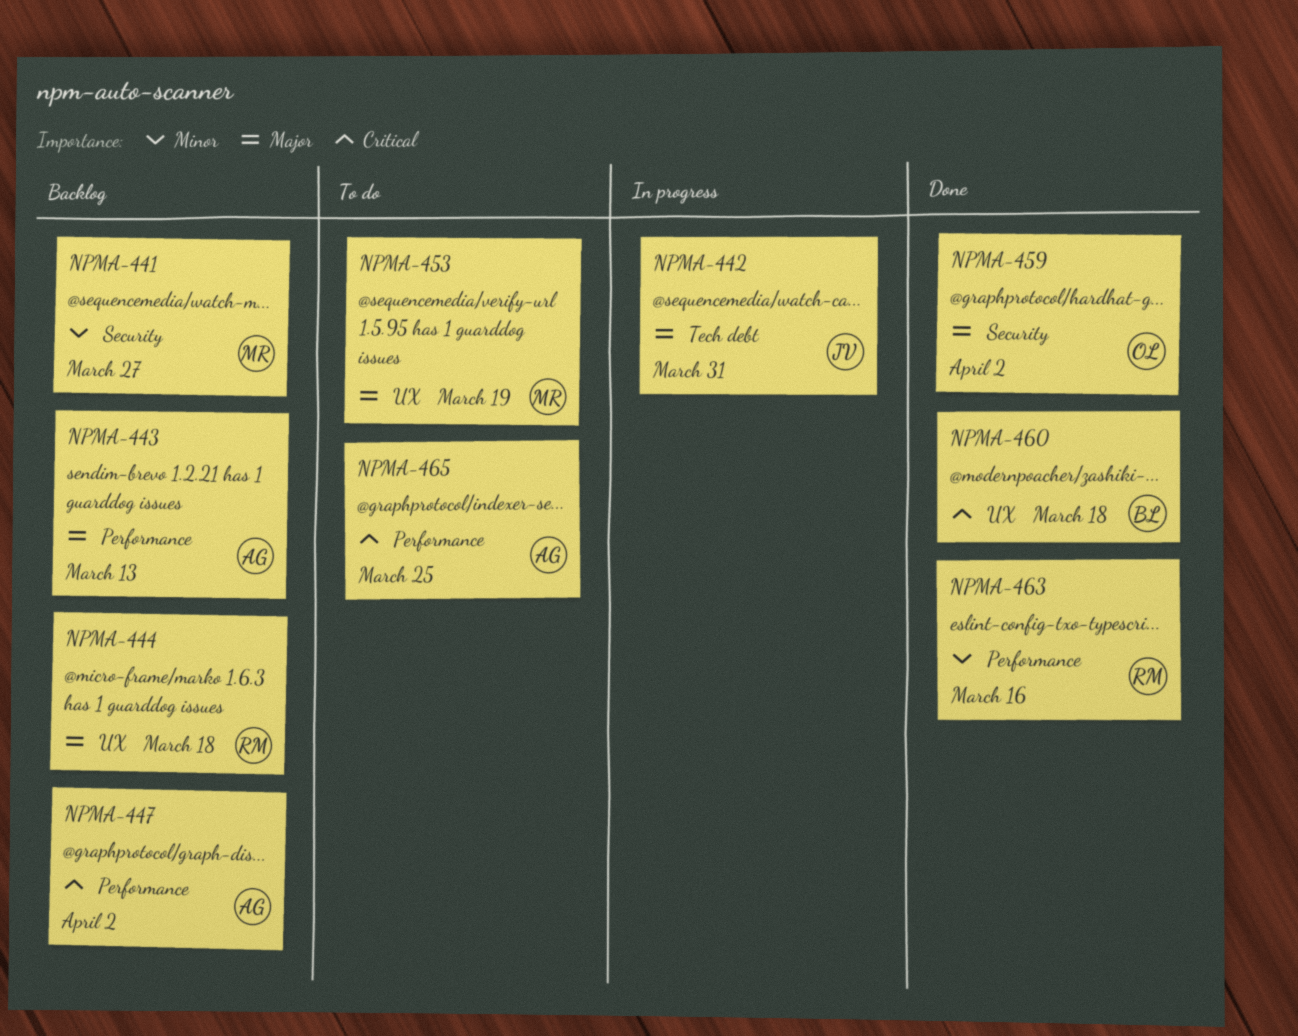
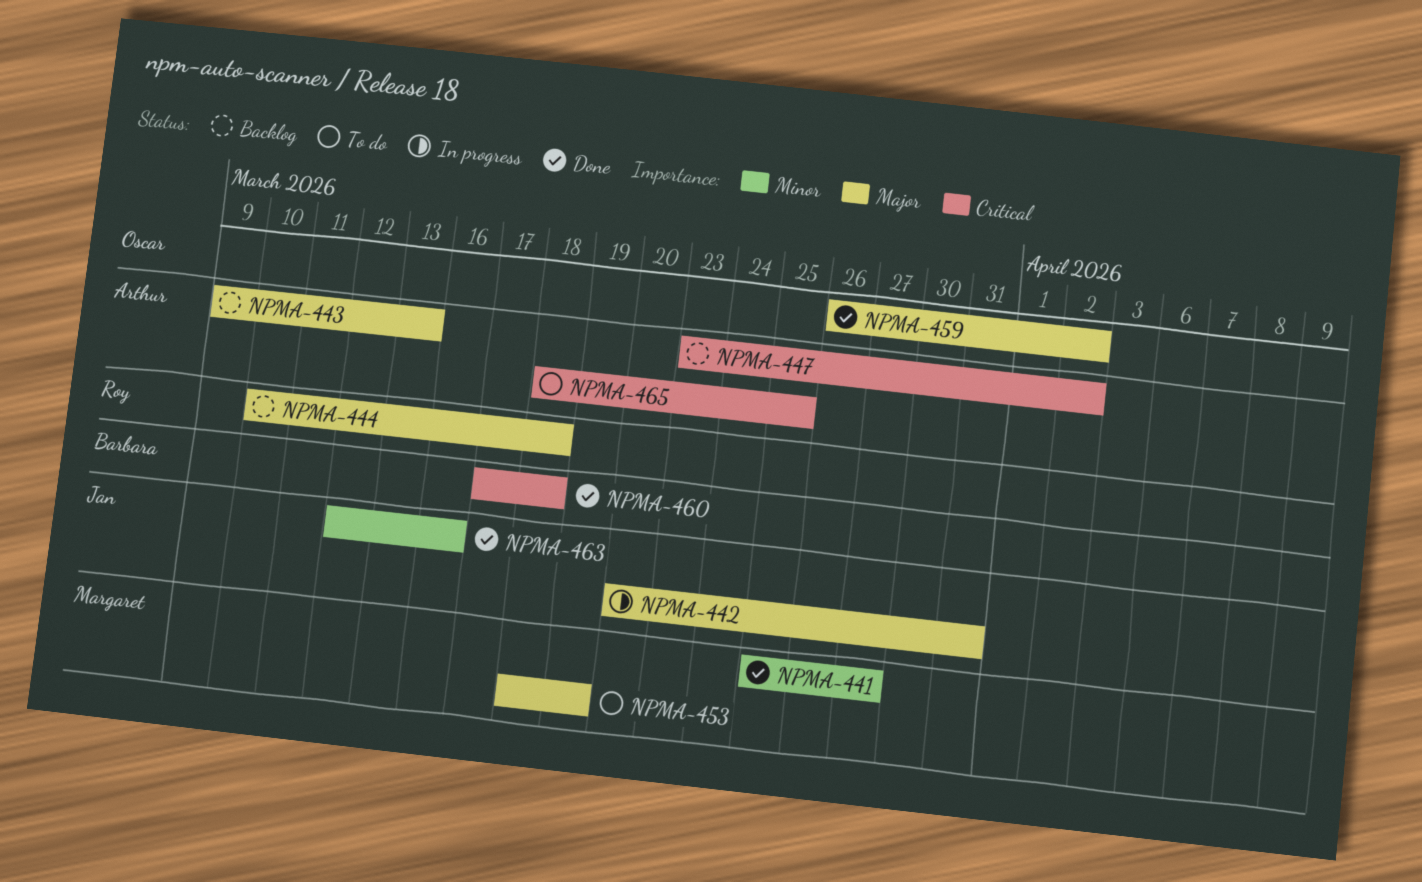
NPMA-441, status: Backlog -> Done
NPMA-463, owner: Roy -> Jan

